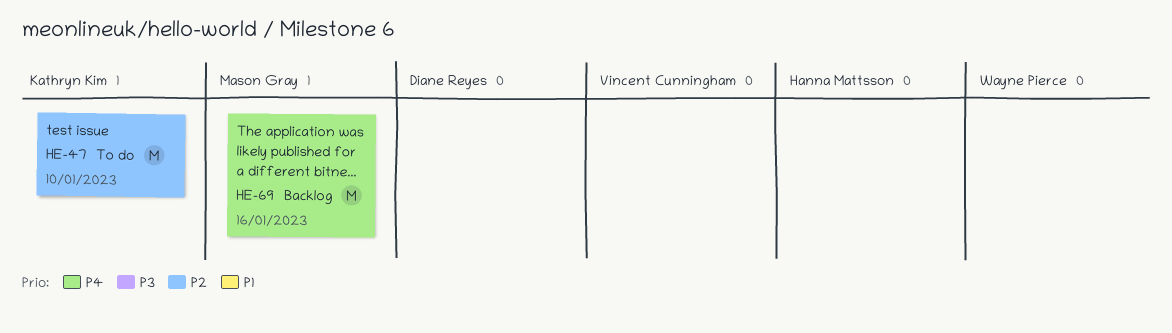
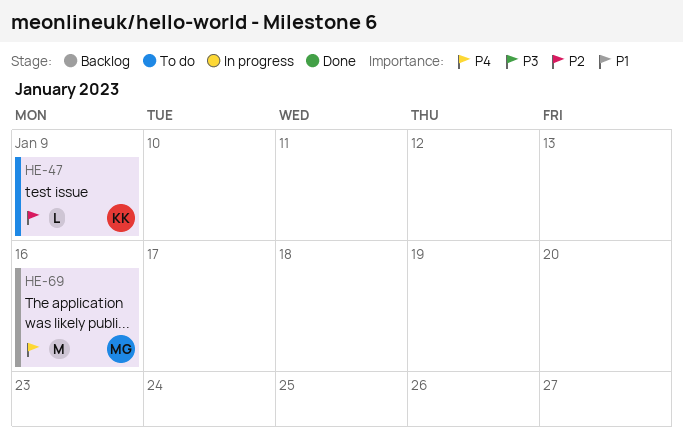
HE-47, estimate: M -> L
HE-47, due: Jan 10 -> Jan 9

